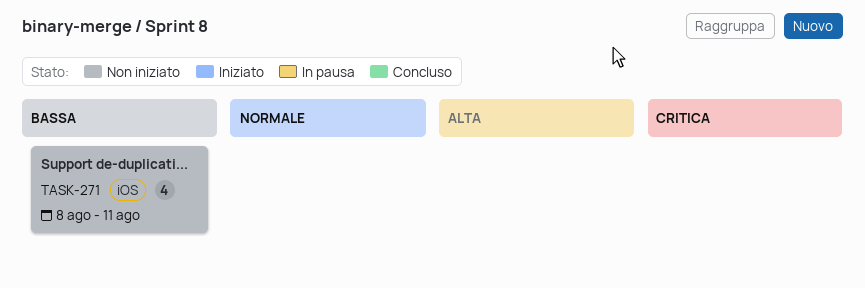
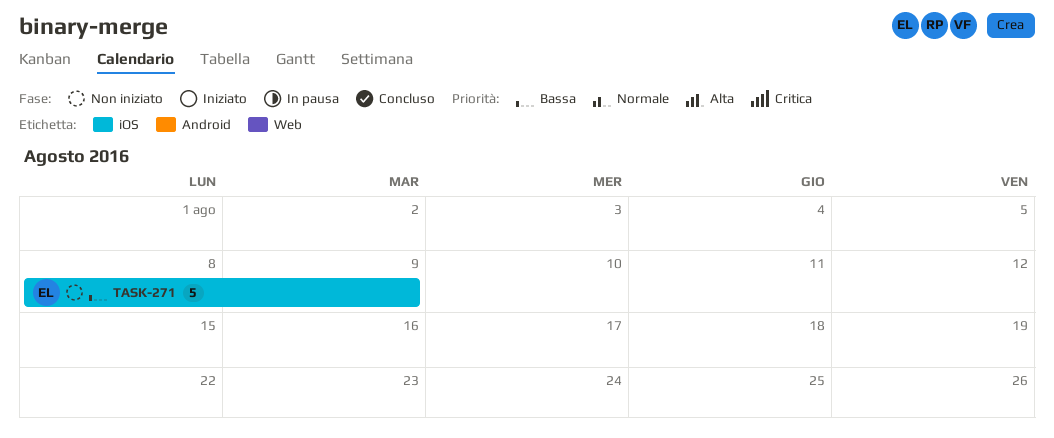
TASK-271, estimate: 4 -> 5
TASK-271, due: Aug 11 -> Aug 9

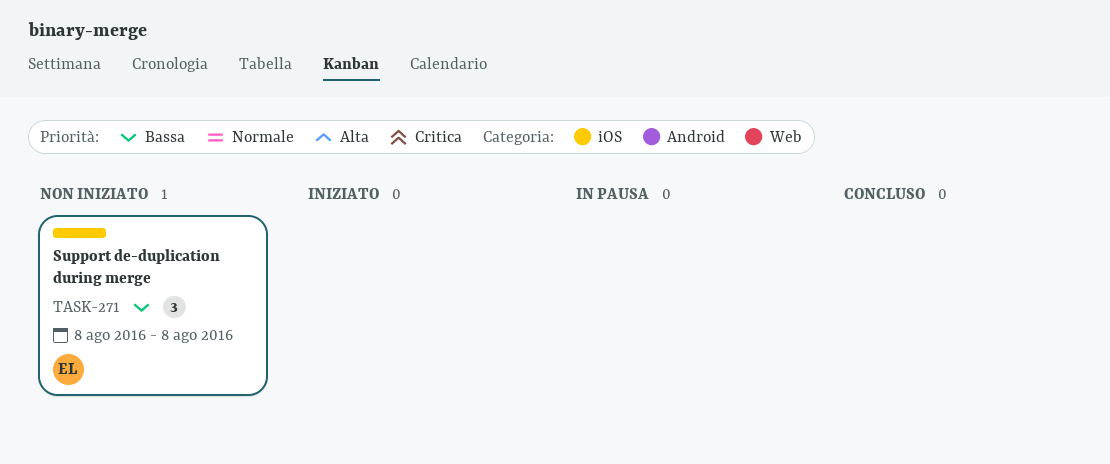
TASK-271, estimate: 5 -> 3
TASK-271, due: Aug 9 -> Aug 8

